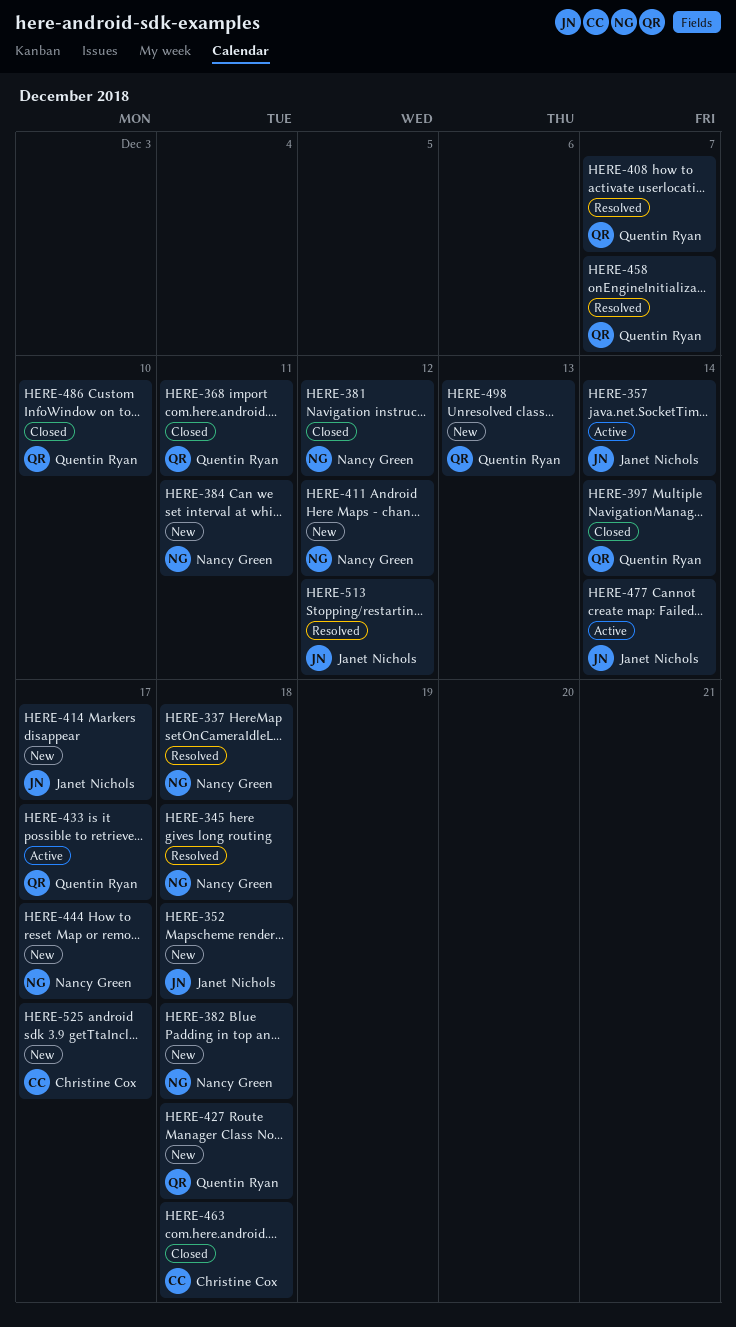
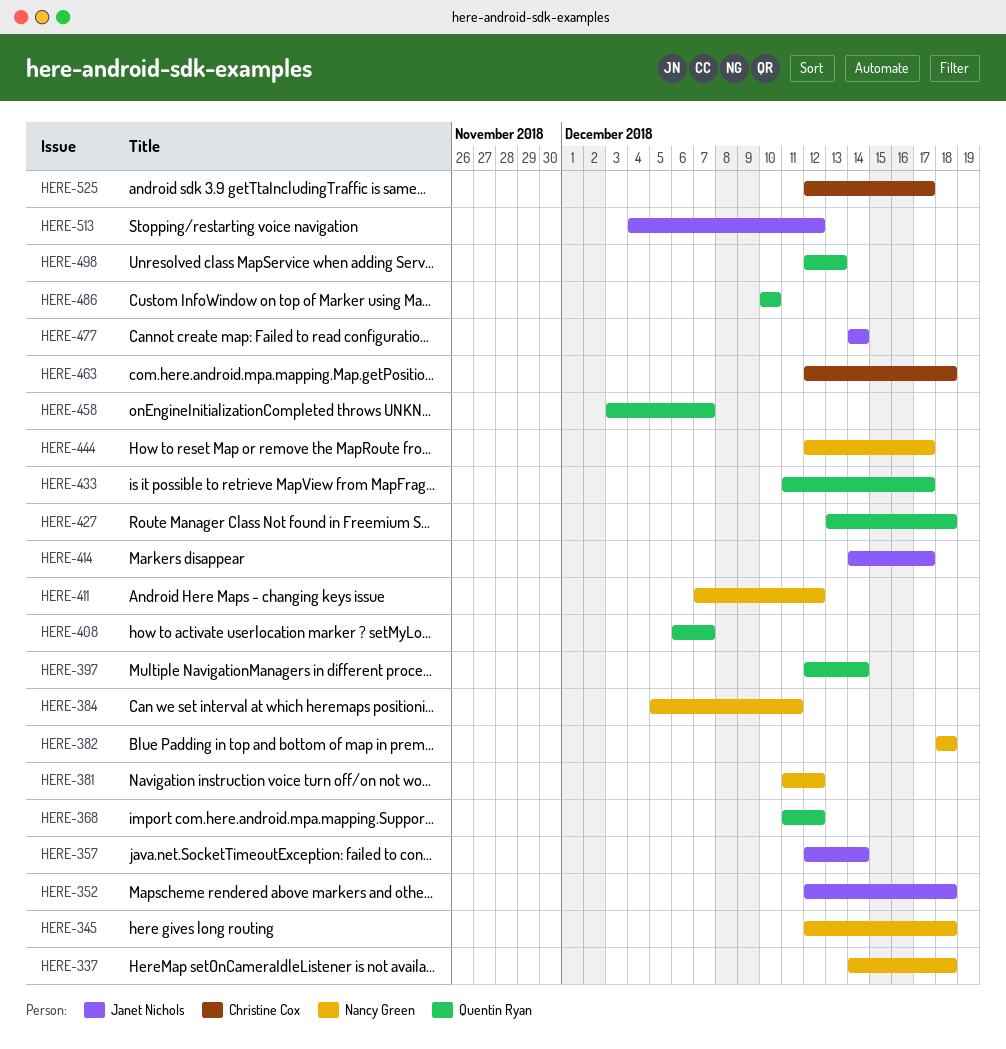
HERE-368, due: Dec 11 -> Dec 12

